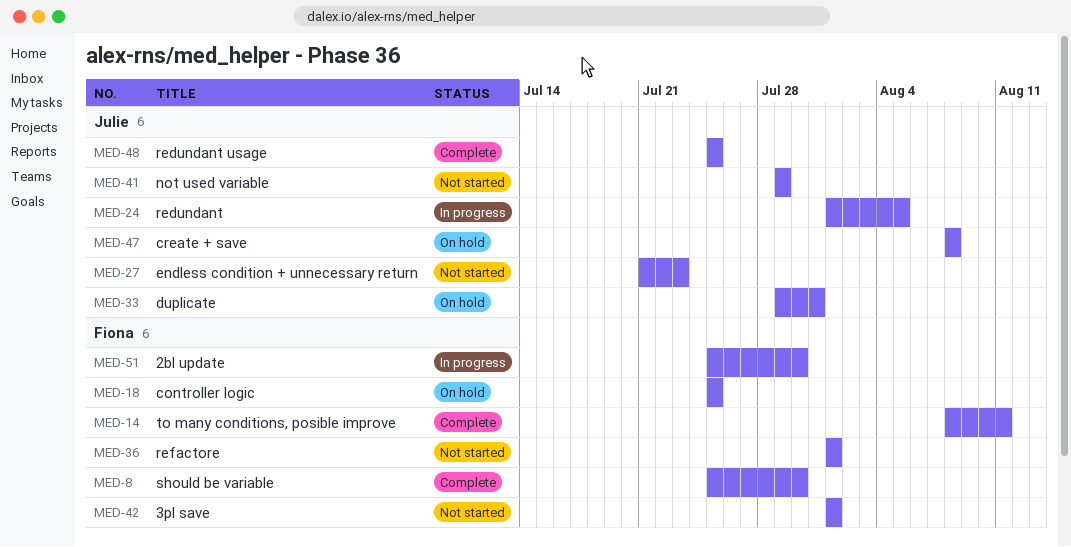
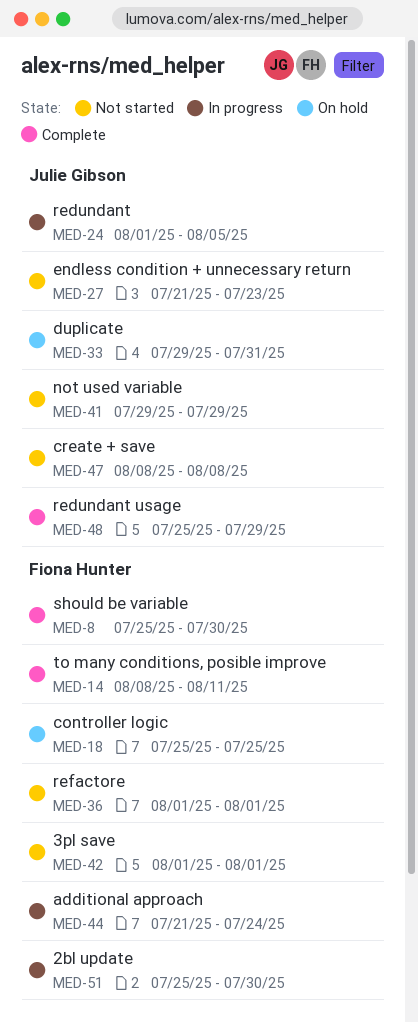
MED-44: none -> present
MED-47, status: On hold -> Not started
MED-48, due: Jul 25 -> Jul 29

